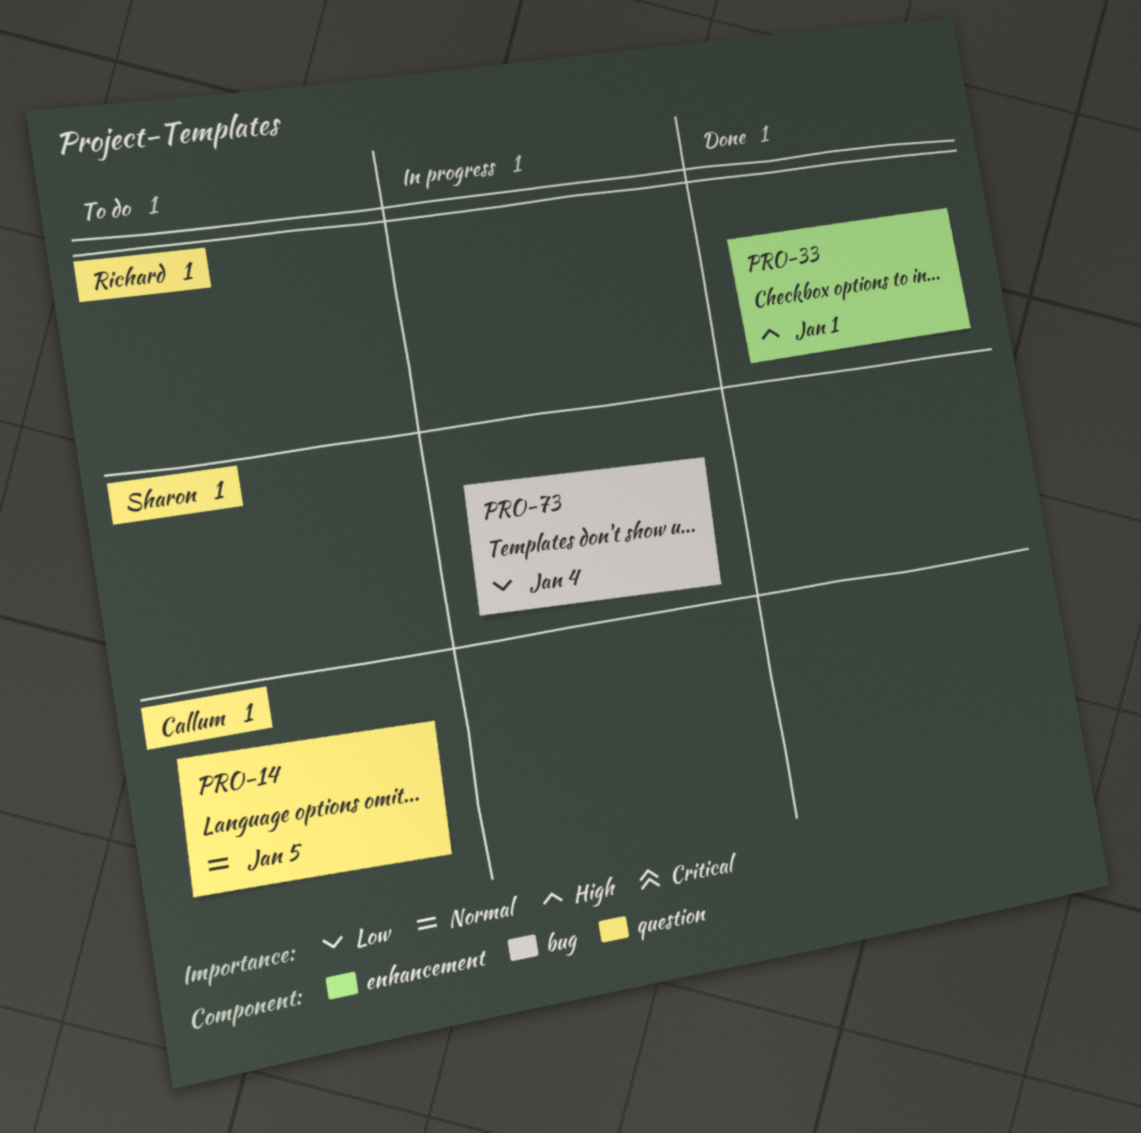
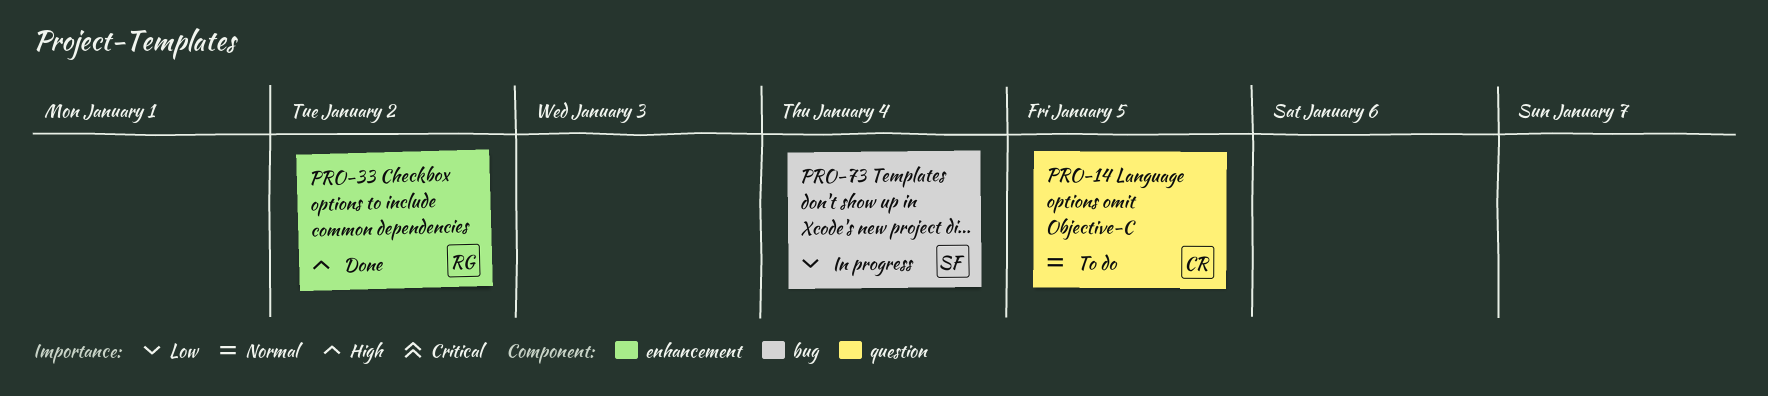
PRO-33, due: Jan 1 -> Jan 2

